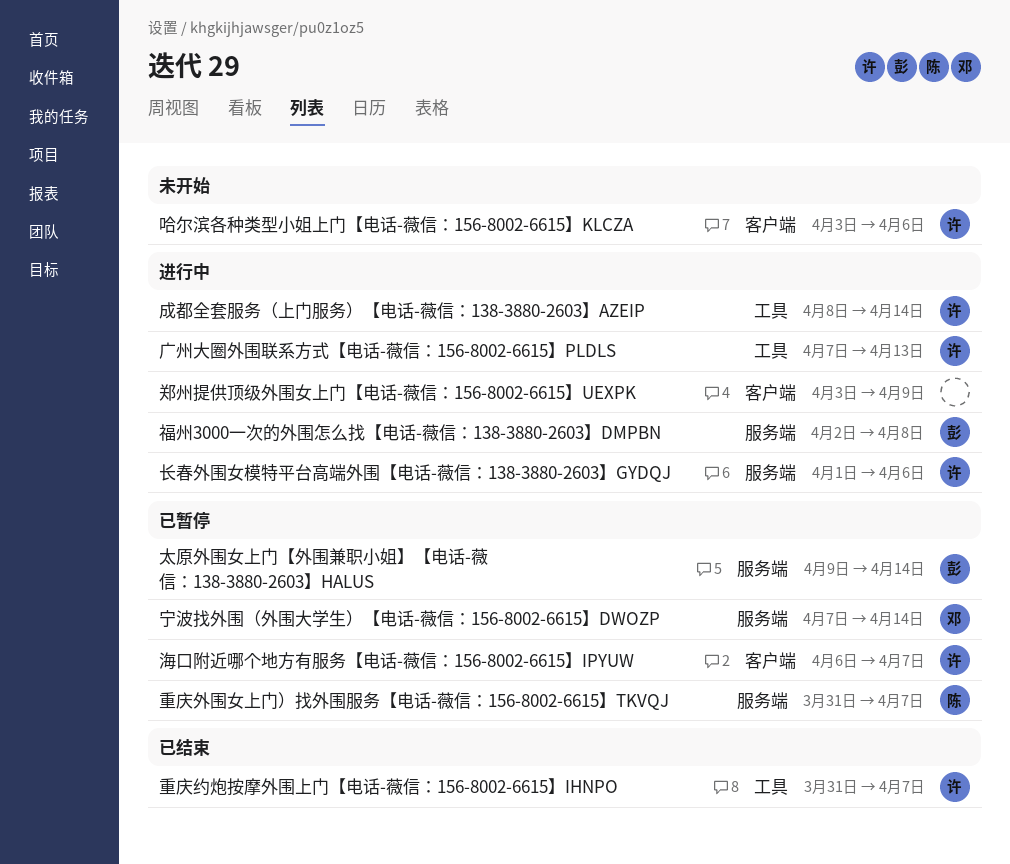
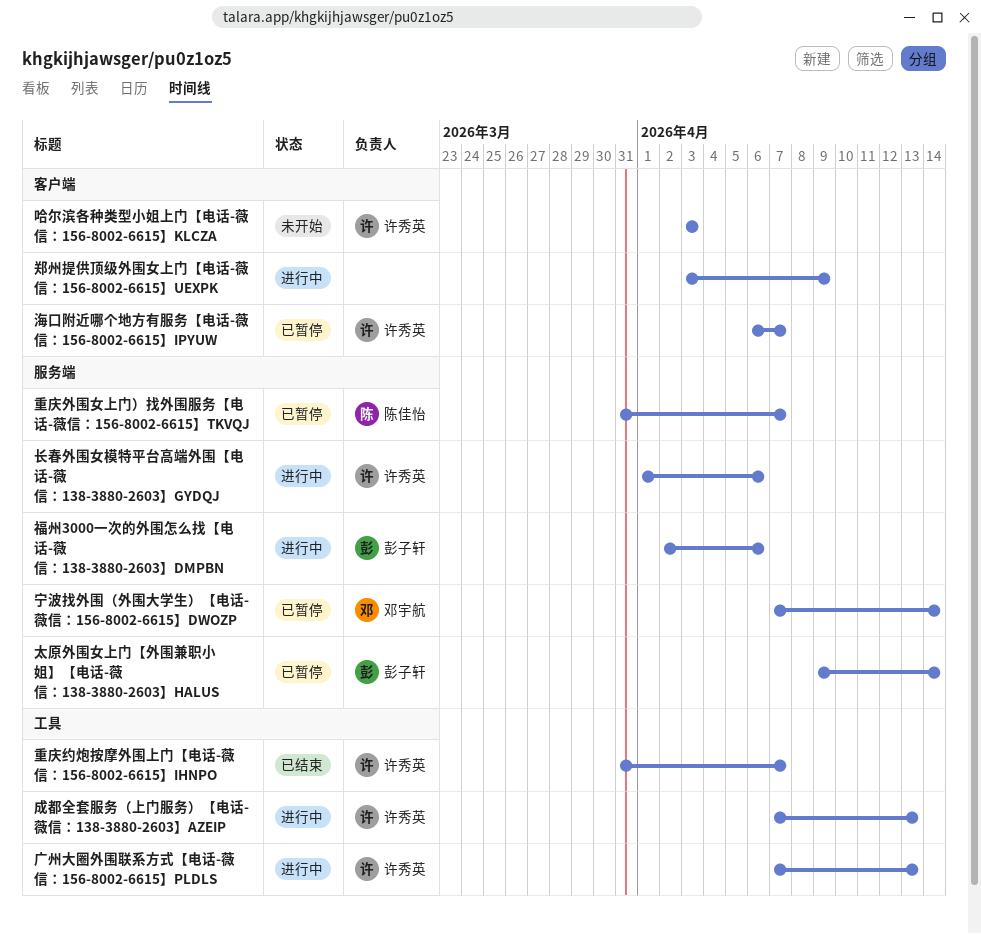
哈尔滨各种类型小姐上门【电话-薇信：156-8002-6615】KLCZA, due: Apr 6 -> Apr 3
成都全套服务（上门服务）【电话-薇信：138-3880-2603】AZEIP, start: Apr 8 -> Apr 7
成都全套服务（上门服务）【电话-薇信：138-3880-2603】AZEIP, due: Apr 14 -> Apr 13
福州3000一次的外围怎么找【电话-薇信：138-3880-2603】DMPBN, due: Apr 8 -> Apr 6

